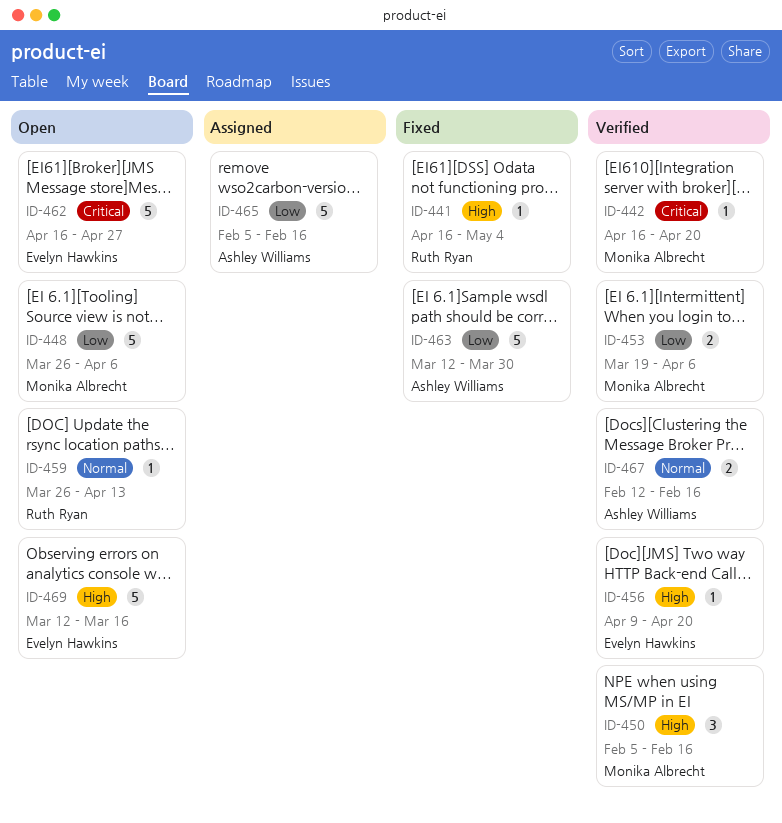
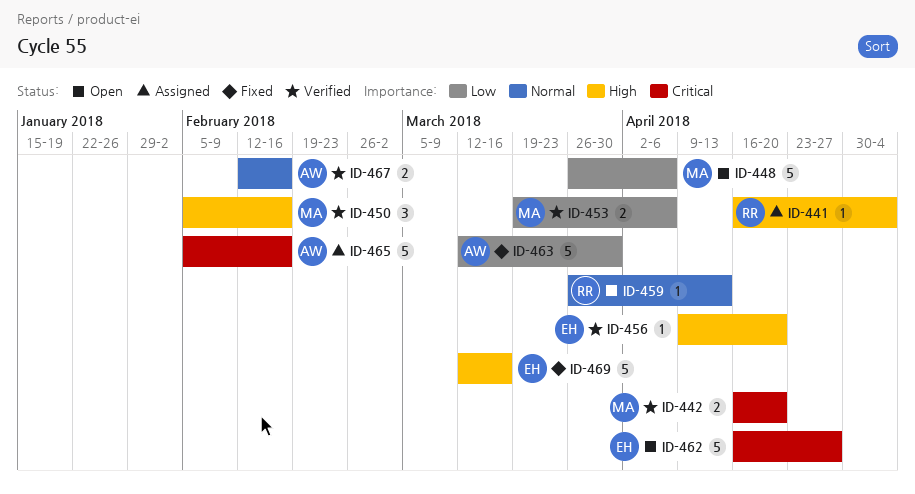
ID-441, status: Fixed -> Assigned
ID-442, estimate: 1 -> 2
ID-465, priority: Low -> Critical
ID-469, status: Open -> Fixed

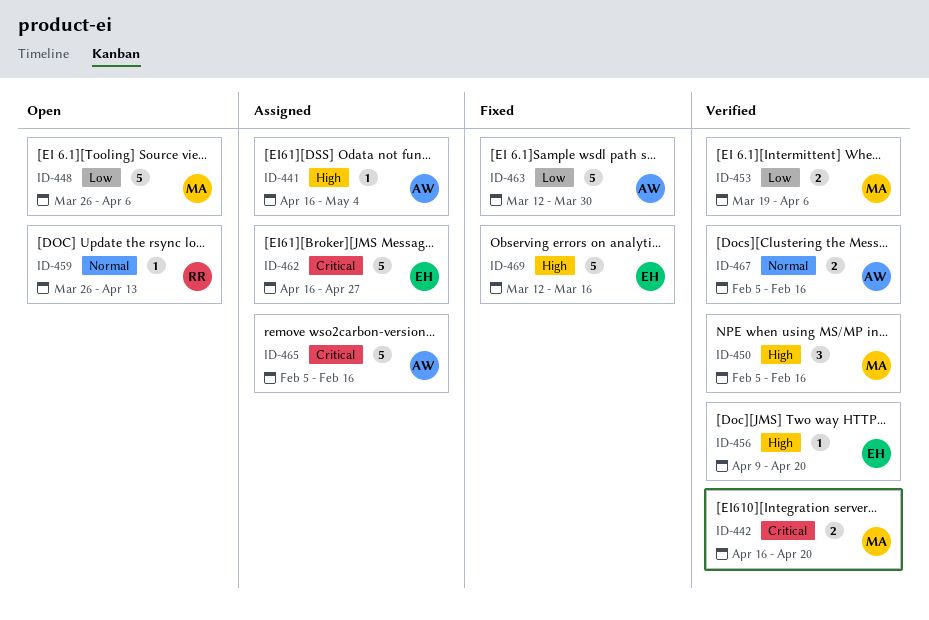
ID-441, owner: RR -> AW
ID-462, status: Open -> Assigned
ID-467, start: Feb 12 -> Feb 5

